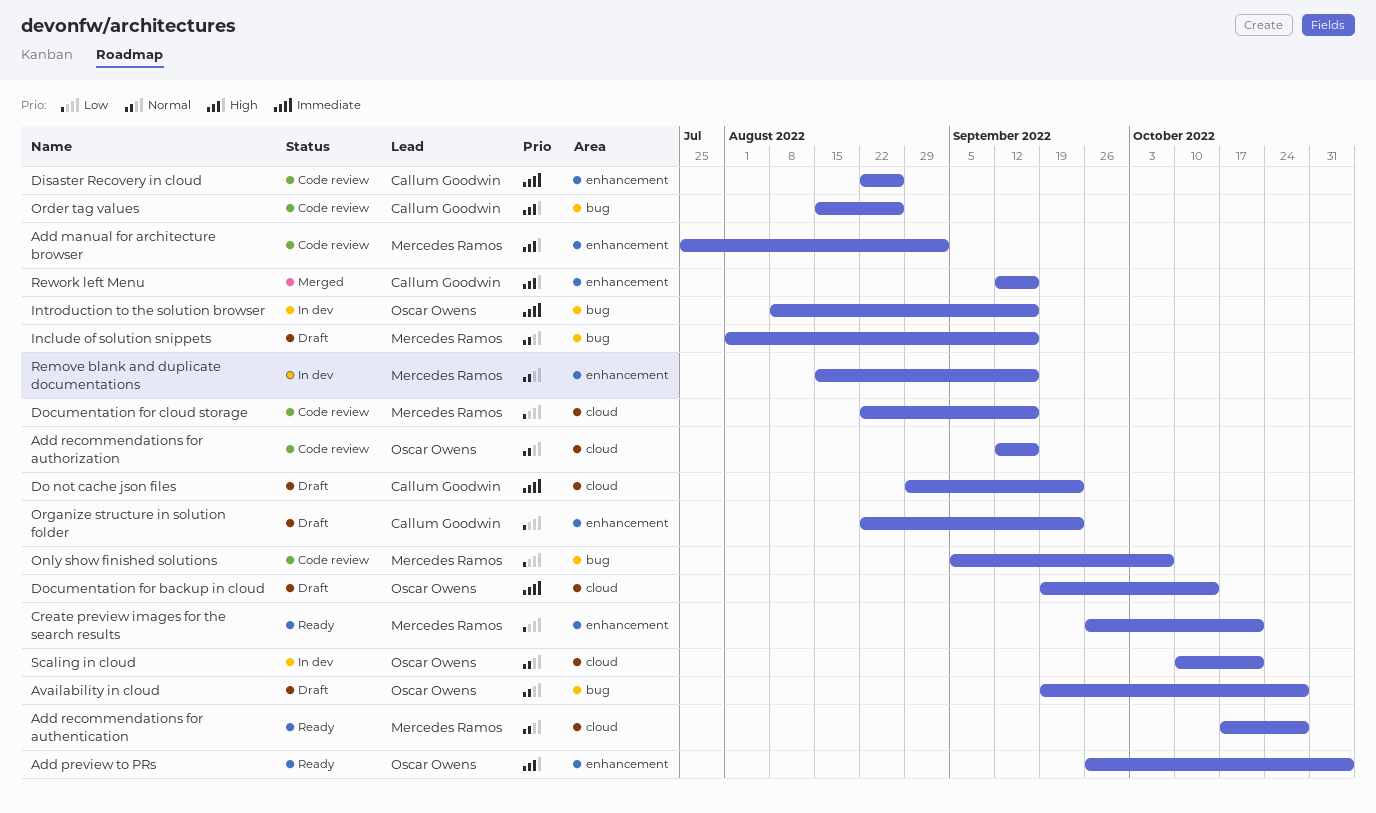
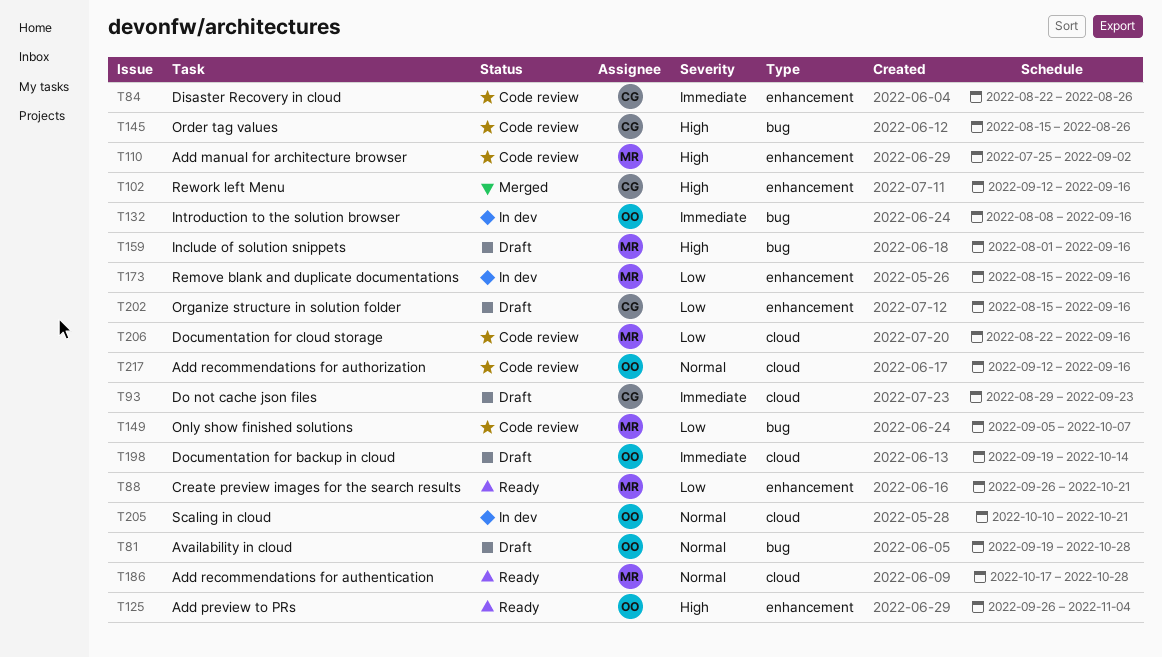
Include of solution snippets, priority: Normal -> High
Organize structure in solution folder, start: Aug 22 -> Aug 15
Organize structure in solution folder, due: Sep 23 -> Sep 16
Remove blank and duplicate documentations, priority: Normal -> Low

